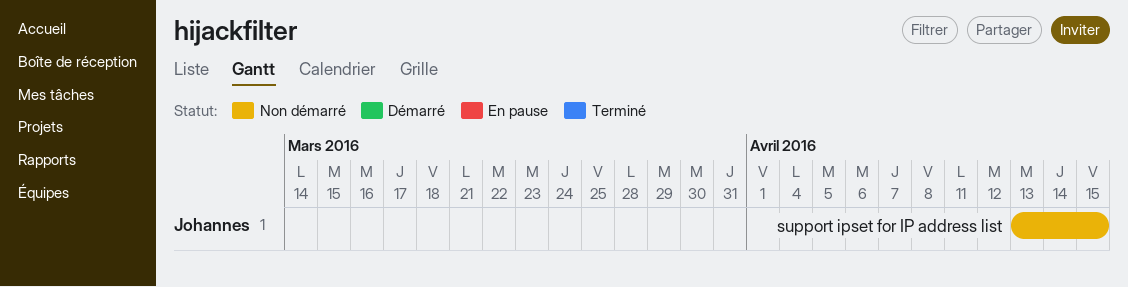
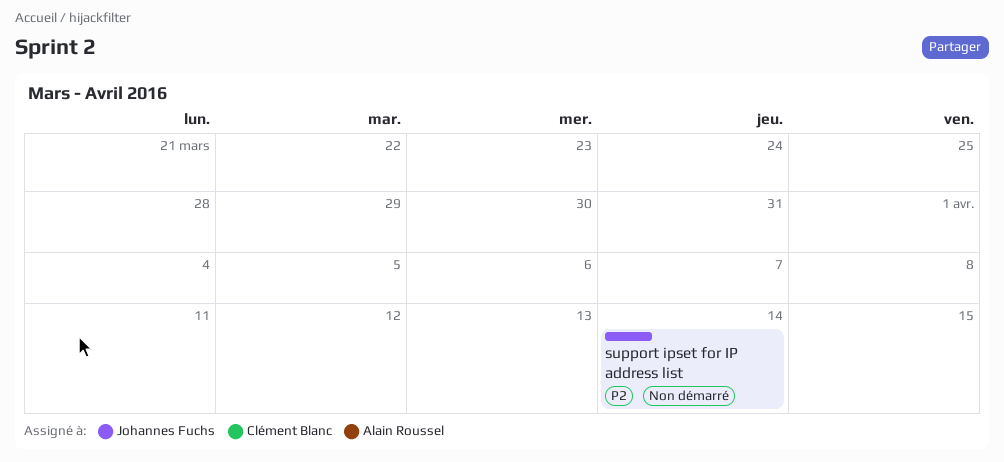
support ipset for IP address list, due: Apr 15 -> Apr 14

